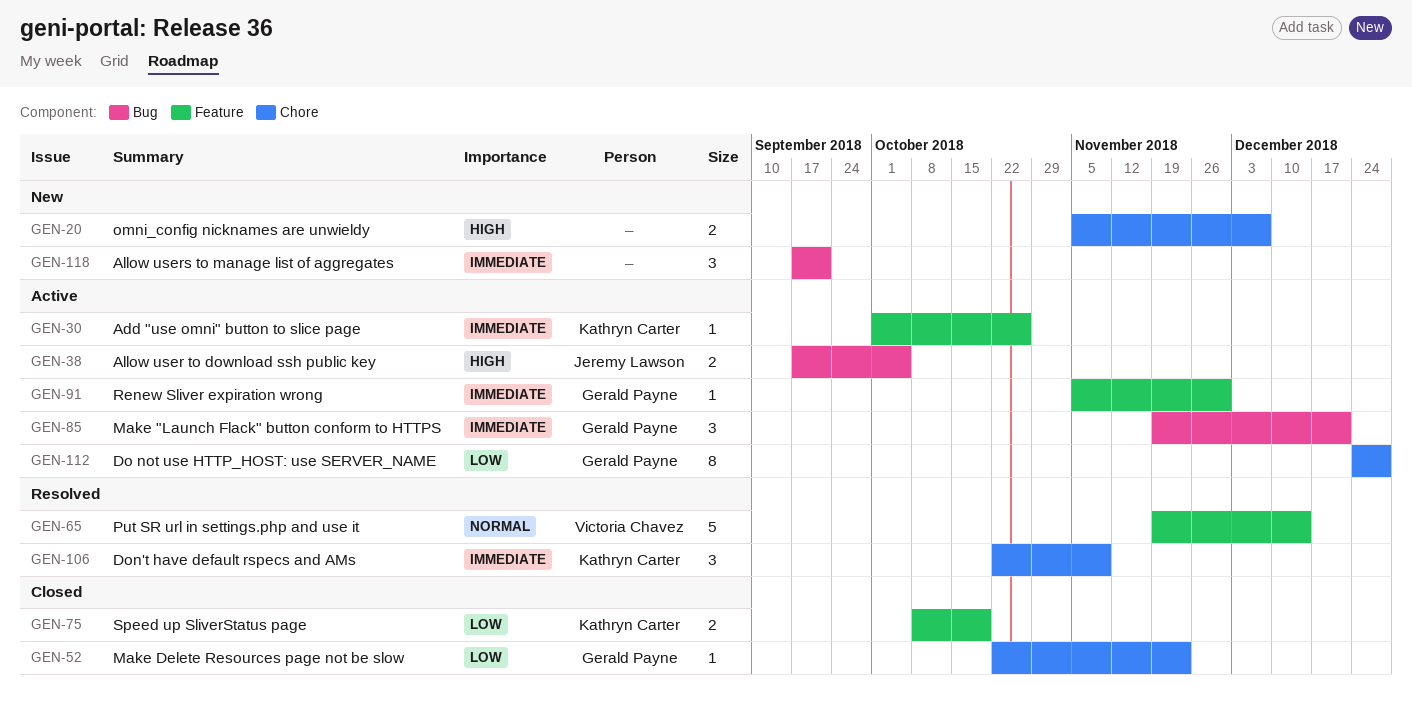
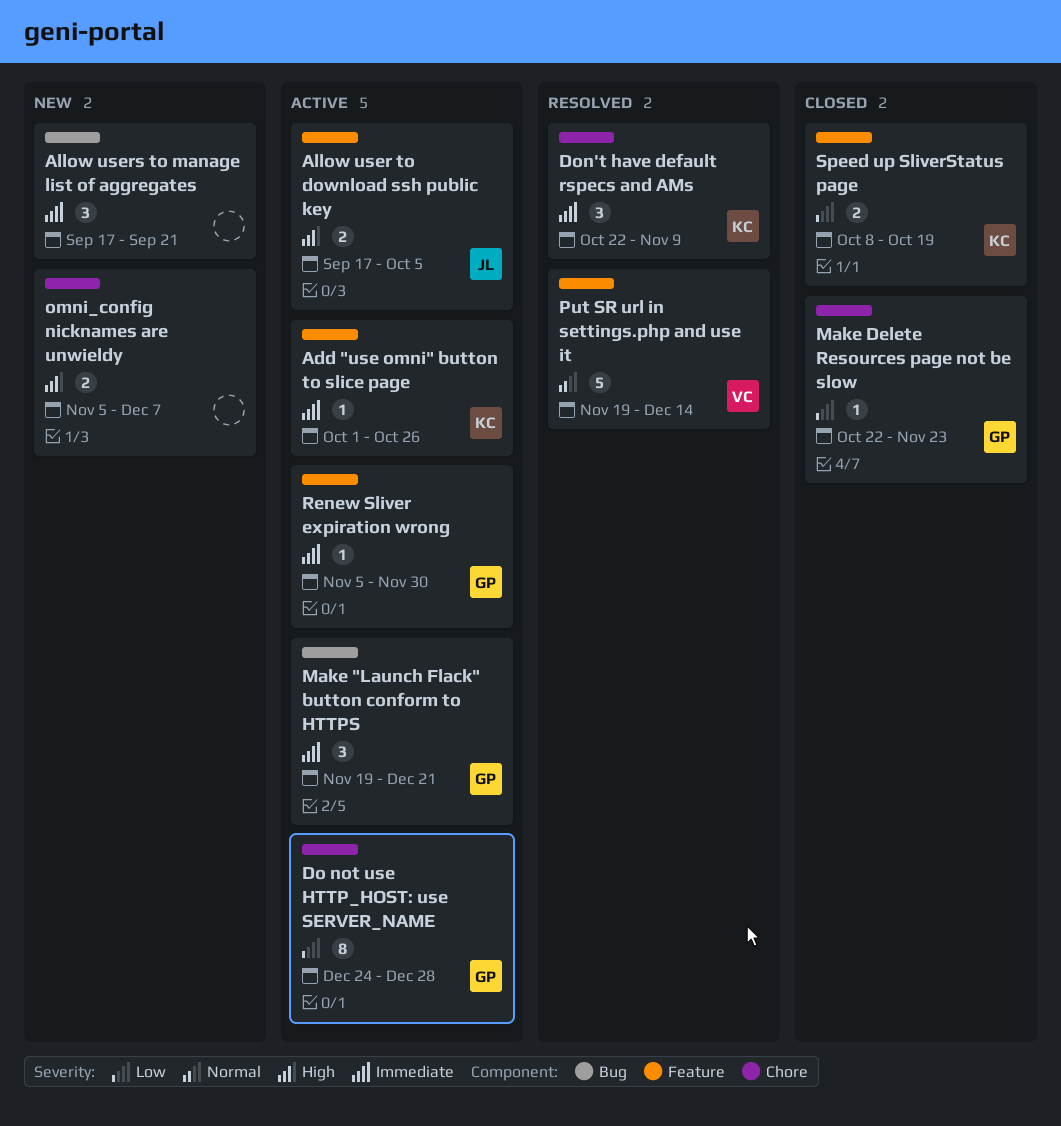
Allow user to download ssh public key, label: Bug -> Feature

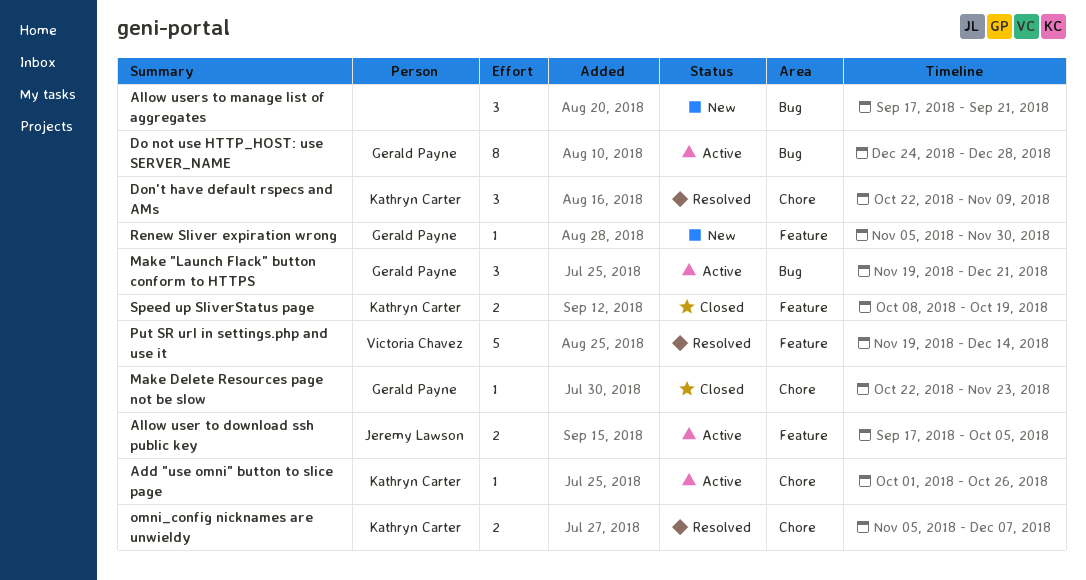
Add "use omni" button to slice page, label: Feature -> Chore
Do not use HTTP_HOST: use SERVER_NAME, label: Chore -> Bug
omni_config nicknames are unwieldy, status: New -> Resolved
omni_config nicknames are unwieldy, owner: none -> Kathryn Carter
Renew Sliver expiration wrong, status: Active -> New

